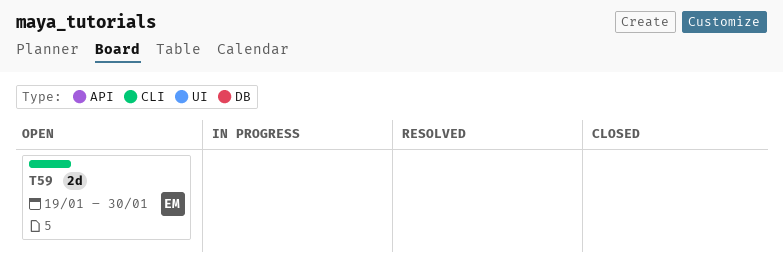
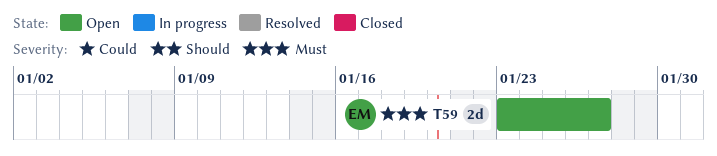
T59, start: Jan 19 -> Jan 23
T59, due: Jan 30 -> Jan 27

